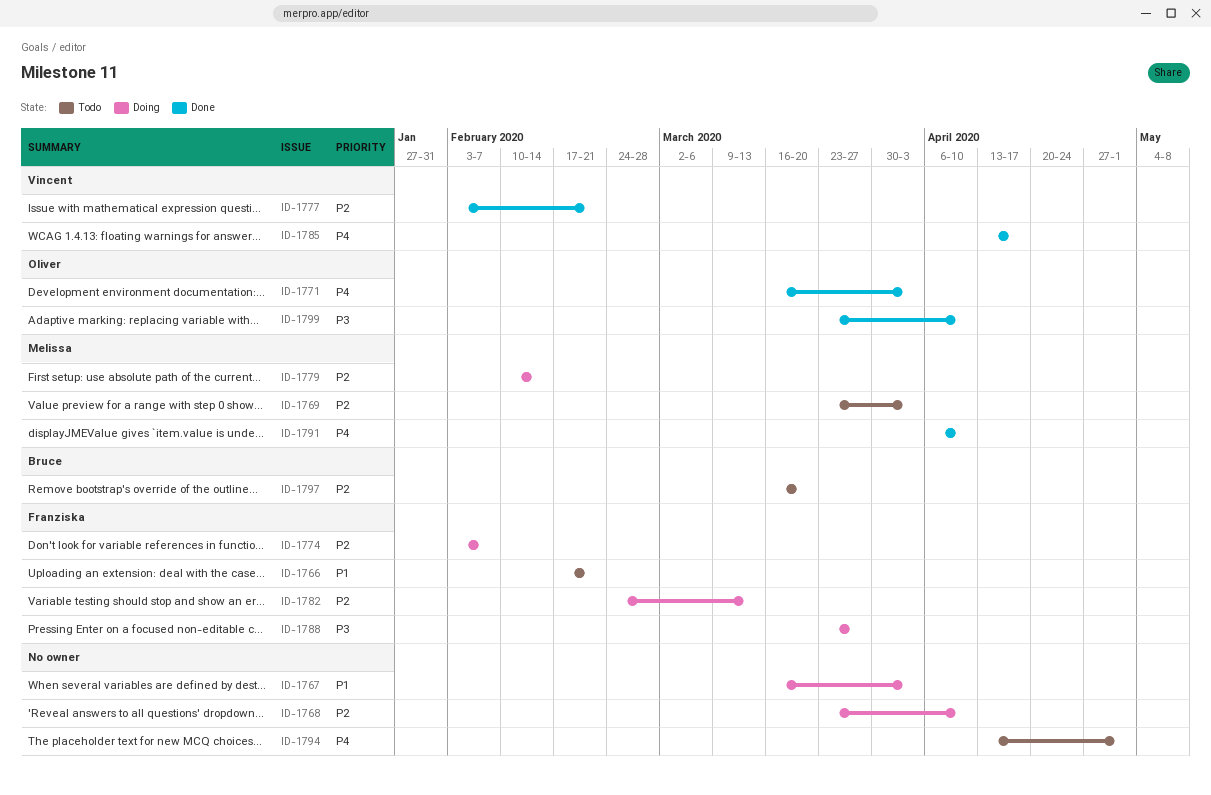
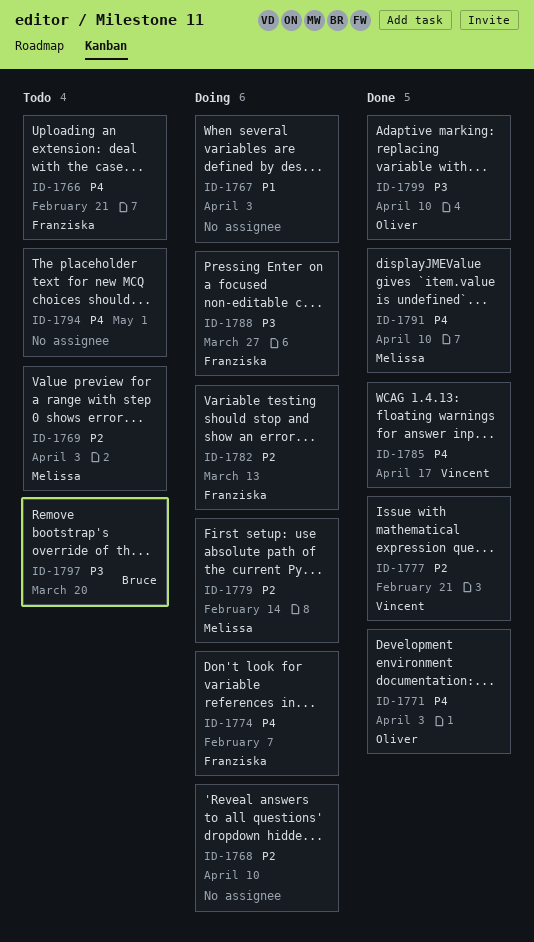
ID-1766, priority: P1 -> P4
ID-1774, priority: P2 -> P4
ID-1797, priority: P2 -> P3

